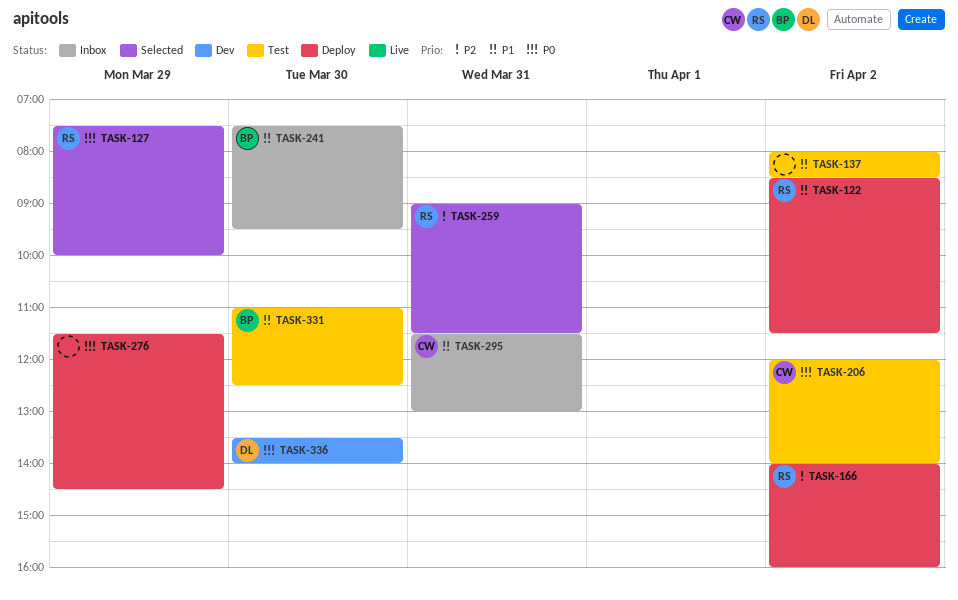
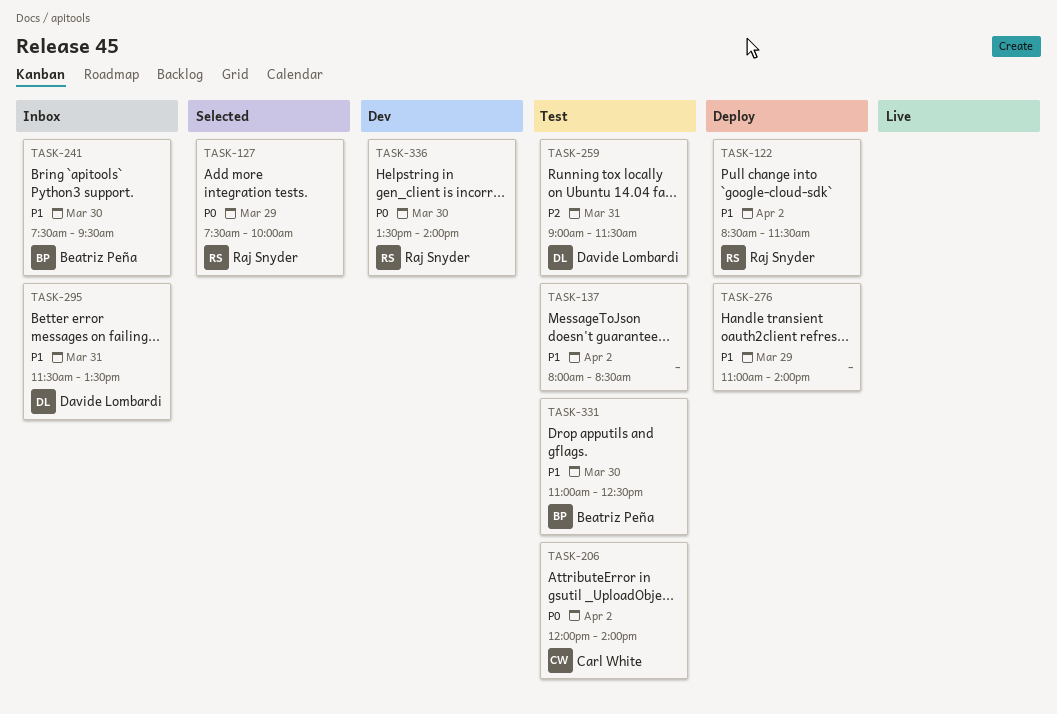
TASK-166: present -> none
TASK-259, status: Selected -> Test
TASK-259, owner: Raj Snyder -> Davide Lombardi
TASK-276, priority: P0 -> P1
TASK-276, begins: 11:30 -> 11:00
TASK-276, ends: 14:30 -> 14:00
TASK-295, owner: Carl White -> Davide Lombardi
TASK-295, ends: 13:00 -> 13:30
TASK-336, owner: Davide Lombardi -> Raj Snyder

